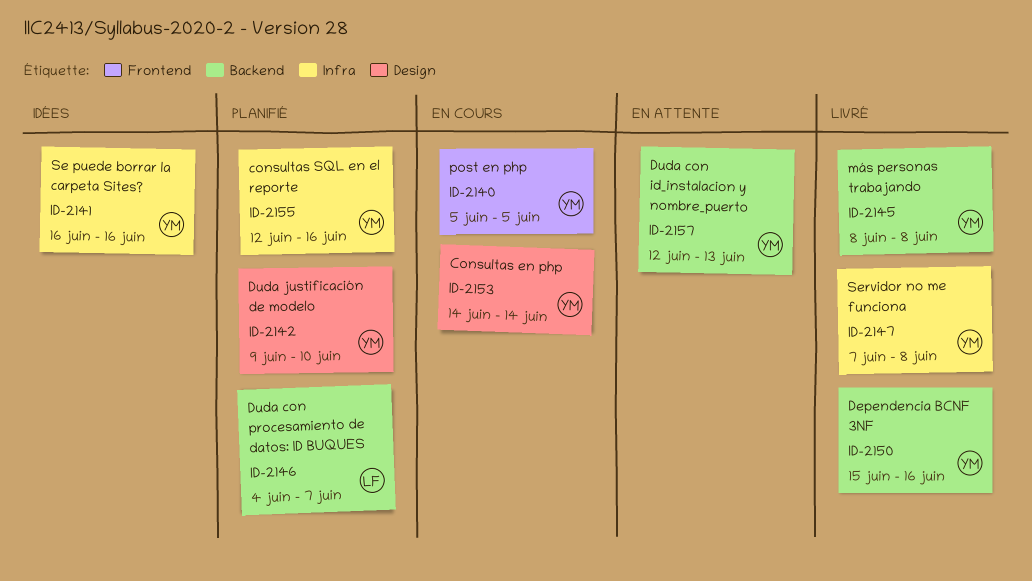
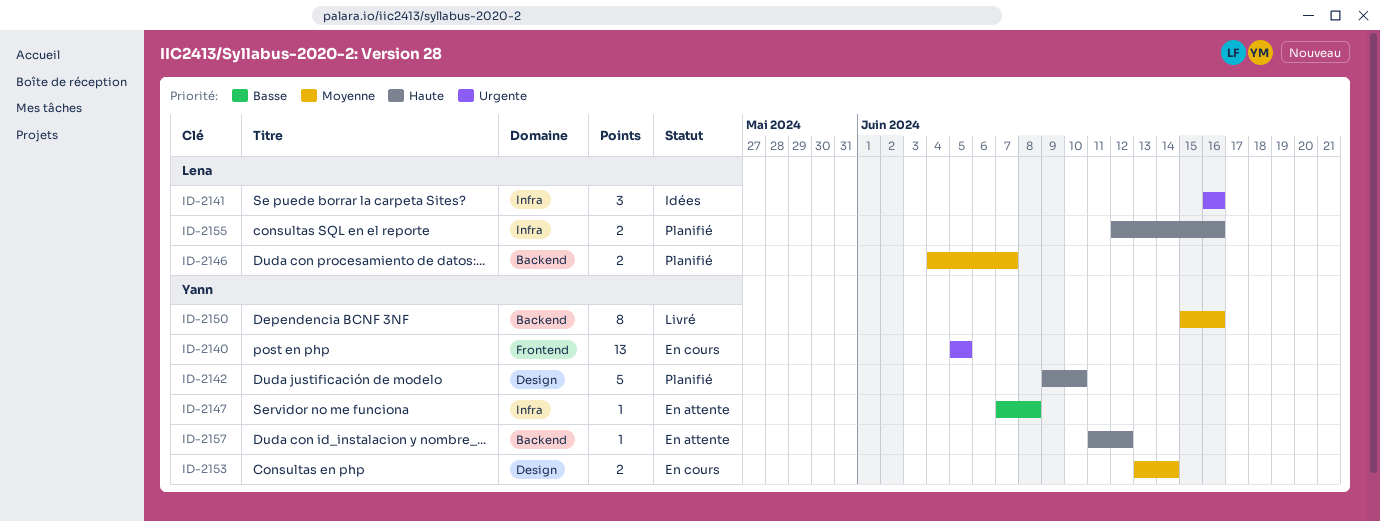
ID-2141, owner: Yann -> Lena
ID-2145: present -> none
ID-2147, status: Livré -> En attente
ID-2153, start: Jun 14 -> Jun 13
ID-2155, owner: Yann -> Lena
ID-2157, start: Jun 12 -> Jun 11
ID-2157, due: Jun 13 -> Jun 12

